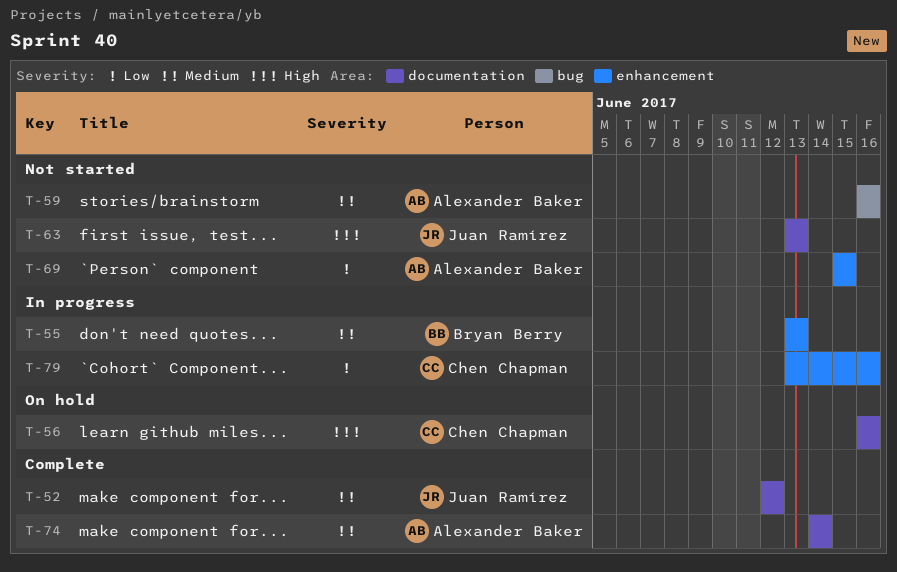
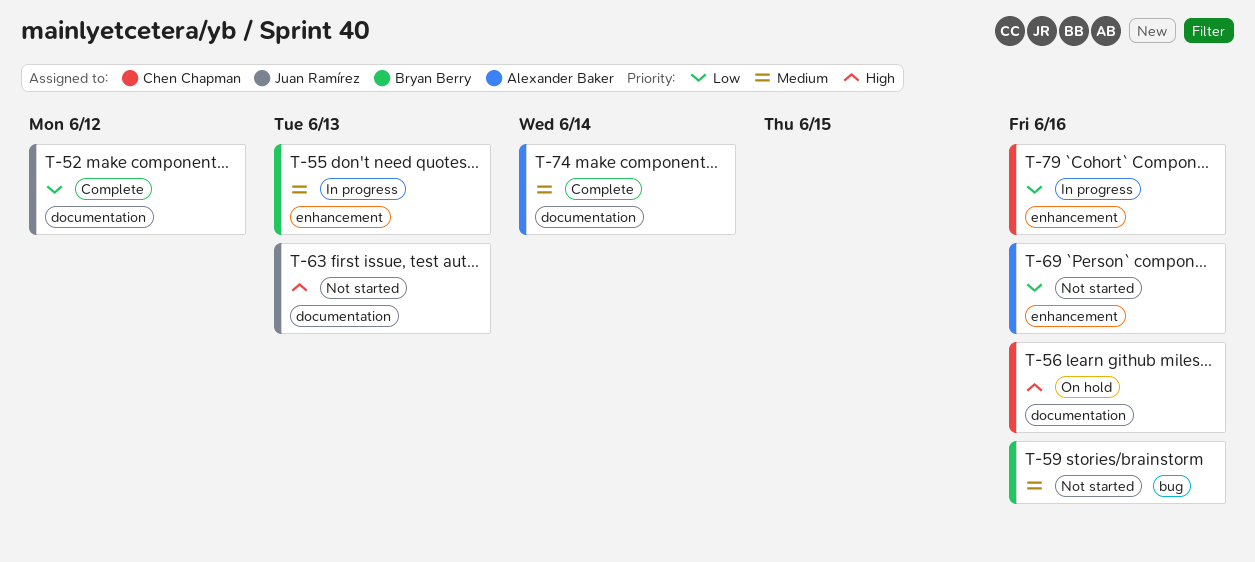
T-52, priority: Medium -> Low
T-59, owner: Alexander Baker -> Bryan Berry
T-69, due: Jun 15 -> Jun 16

